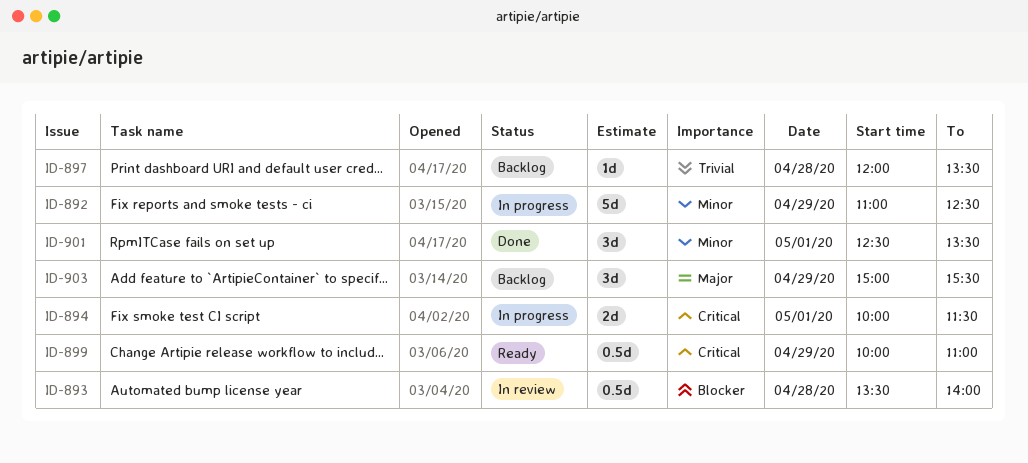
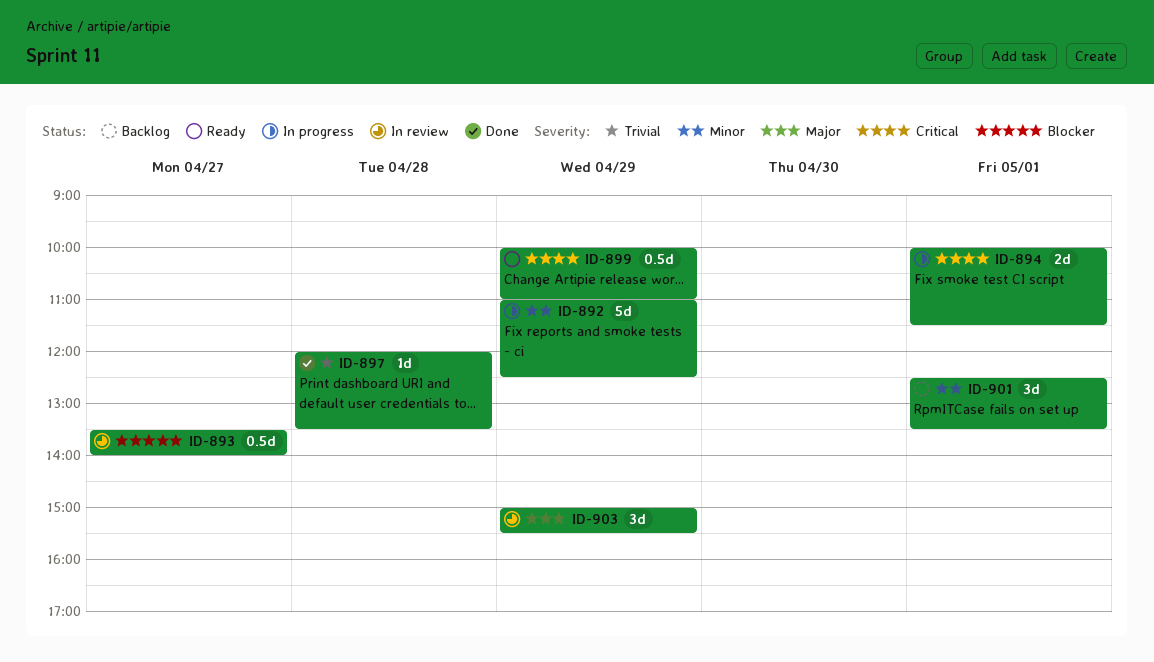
ID-893, day: Apr 28 -> Apr 27
ID-897, status: Backlog -> Done
ID-901, status: Done -> Backlog
ID-903, status: Backlog -> In review

